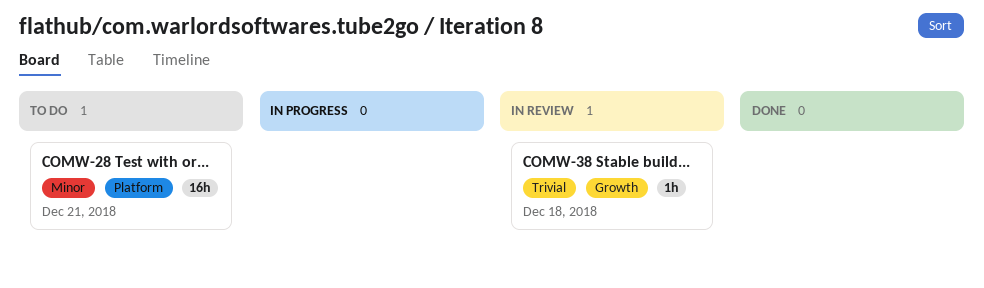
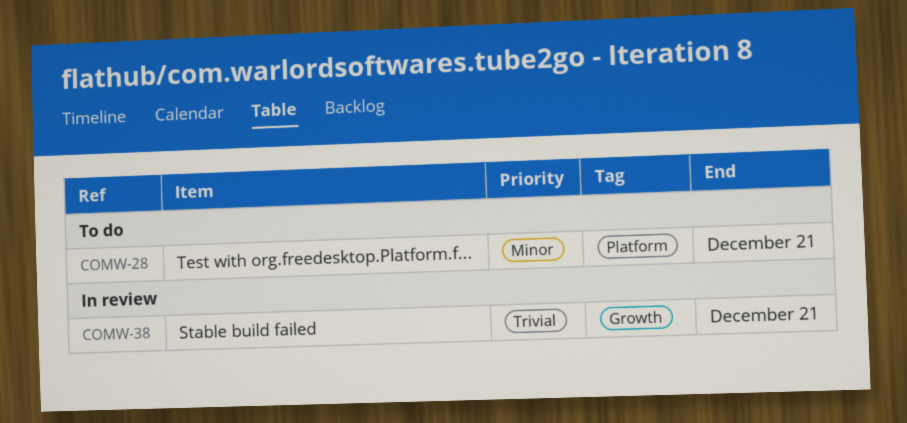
COMW-38, due: Dec 18 -> Dec 21

